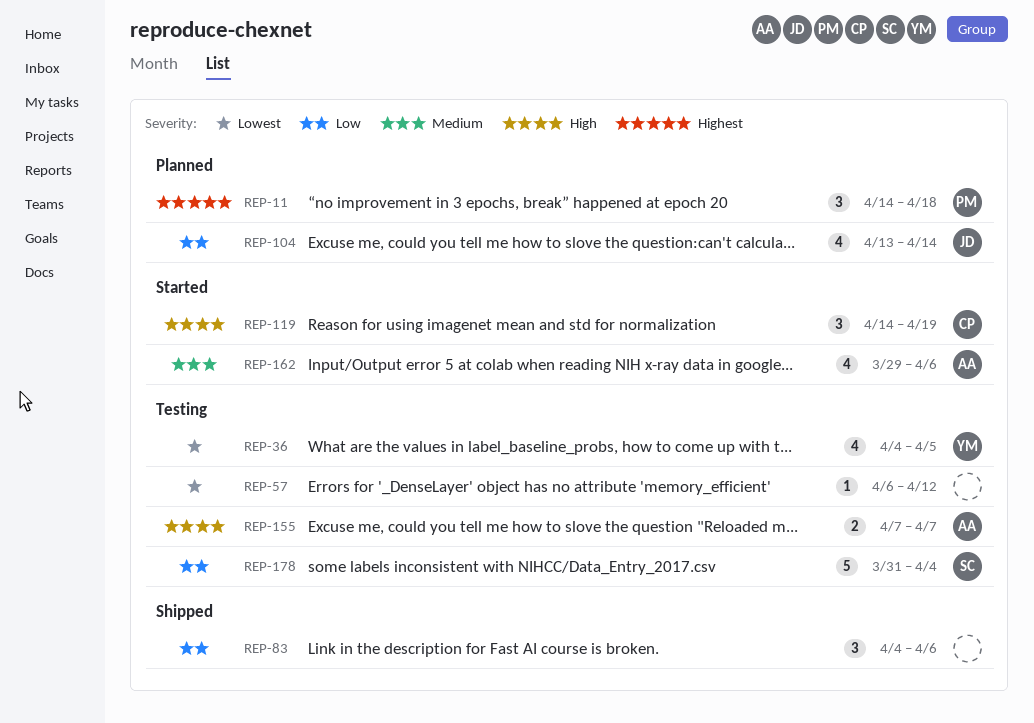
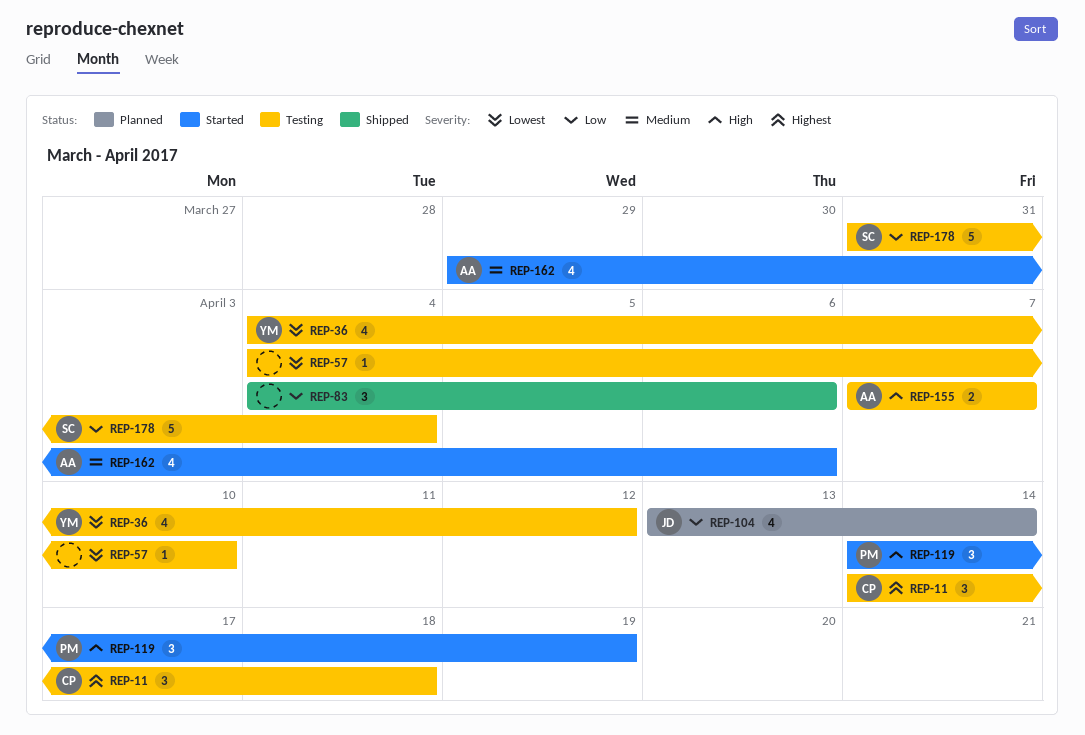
REP-11, status: Planned -> Testing
REP-11, owner: PM -> CP
REP-36, due: Apr 5 -> Apr 12
REP-57, start: Apr 6 -> Apr 4
REP-57, due: Apr 12 -> Apr 10
REP-119, owner: CP -> PM

